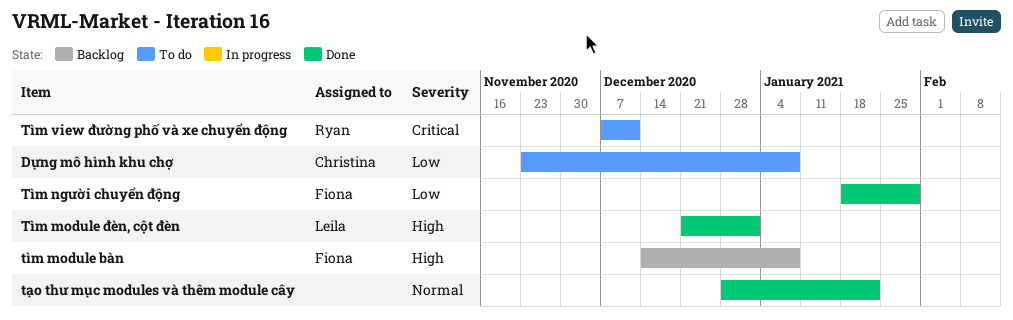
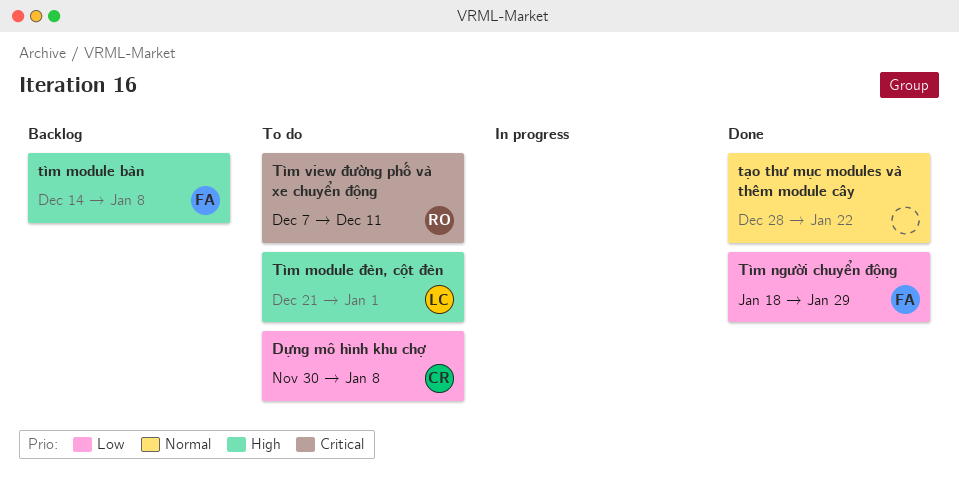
Dựng mô hình khu chợ, start: Nov 23 -> Nov 30
Tìm module đèn, cột đèn, status: Done -> To do

